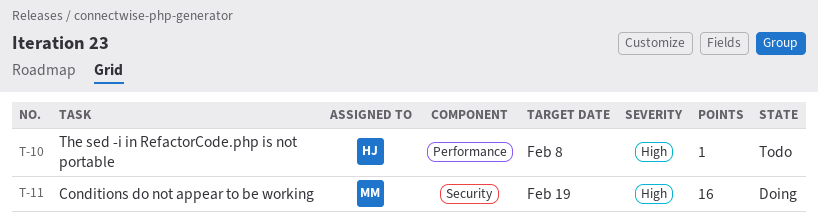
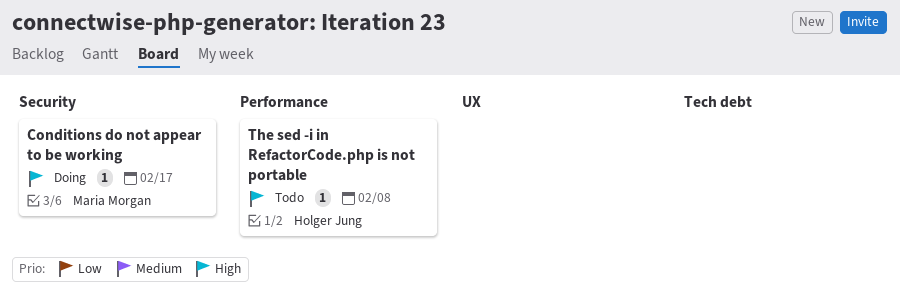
Conditions do not appear to be working, estimate: 16 -> 1
Conditions do not appear to be working, due: Feb 19 -> Feb 17

